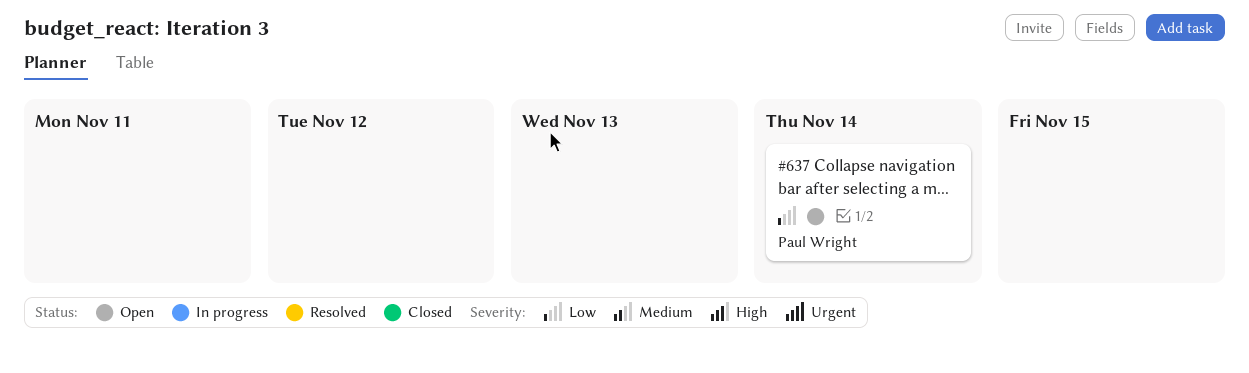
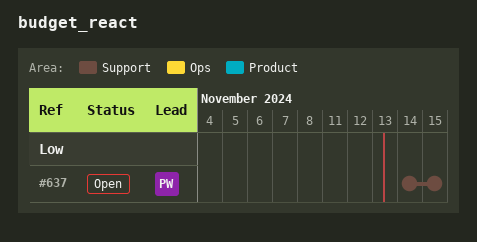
#637, due: Nov 14 -> Nov 15

